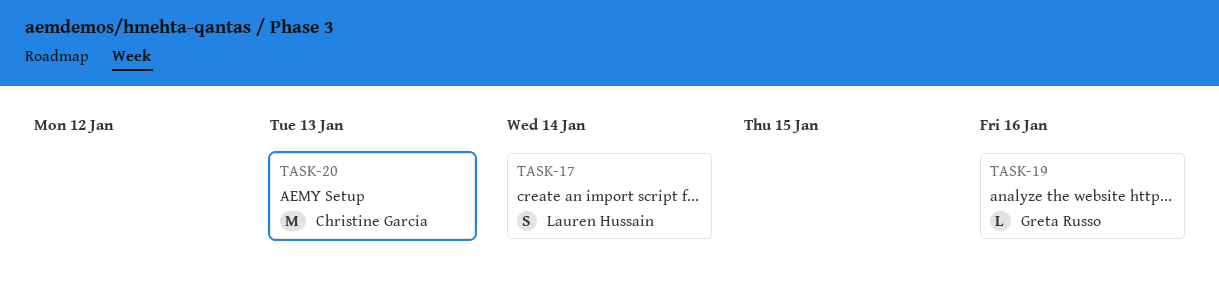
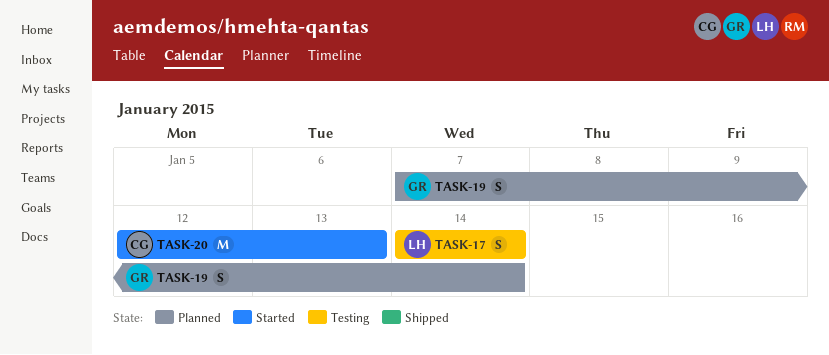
TASK-19, estimate: L -> S
TASK-19, due: Jan 16 -> Jan 14

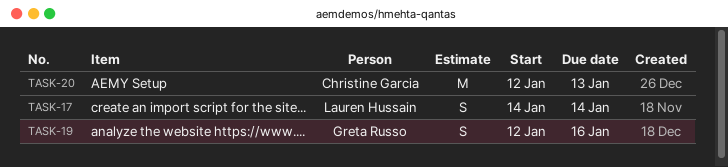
TASK-19, start: Jan 7 -> Jan 12
TASK-19, due: Jan 14 -> Jan 16

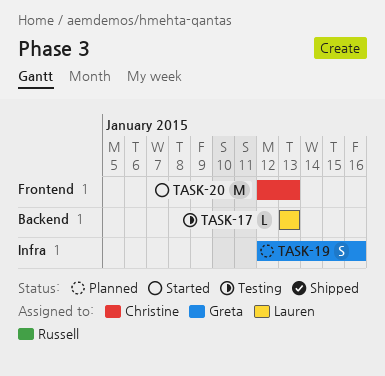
TASK-17, estimate: S -> L
TASK-17, start: Jan 14 -> Jan 13
TASK-17, due: Jan 14 -> Jan 13

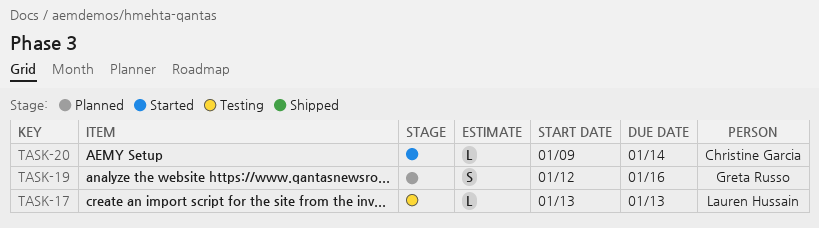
TASK-20, estimate: M -> L
TASK-20, start: Jan 12 -> Jan 9
TASK-20, due: Jan 13 -> Jan 14

